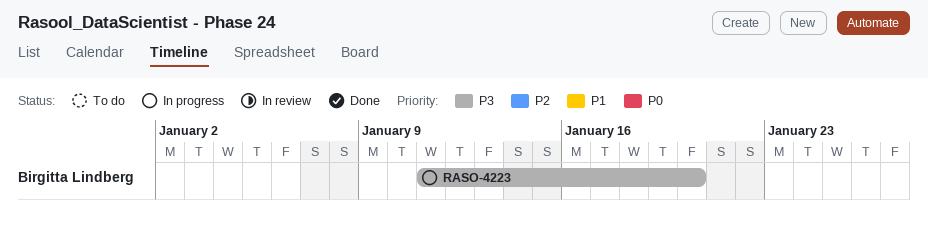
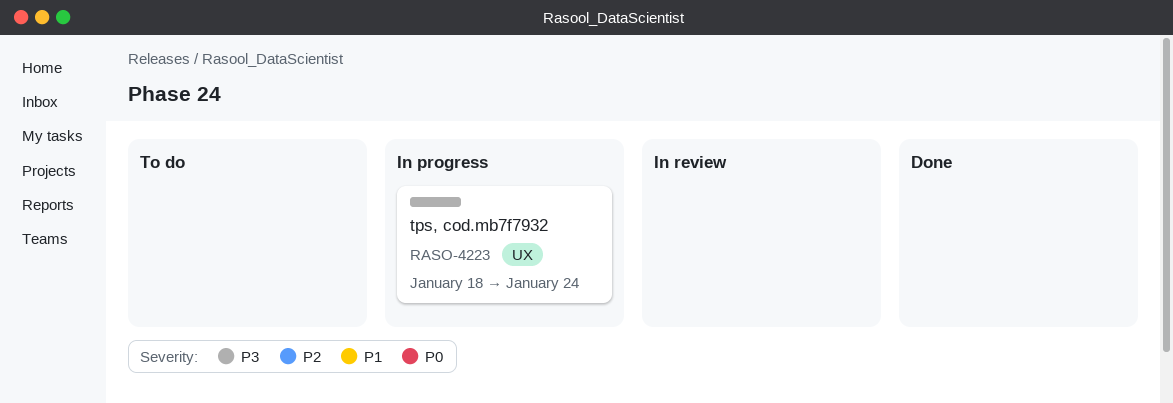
RASO-4223, start: Jan 11 -> Jan 18
RASO-4223, due: Jan 20 -> Jan 24

